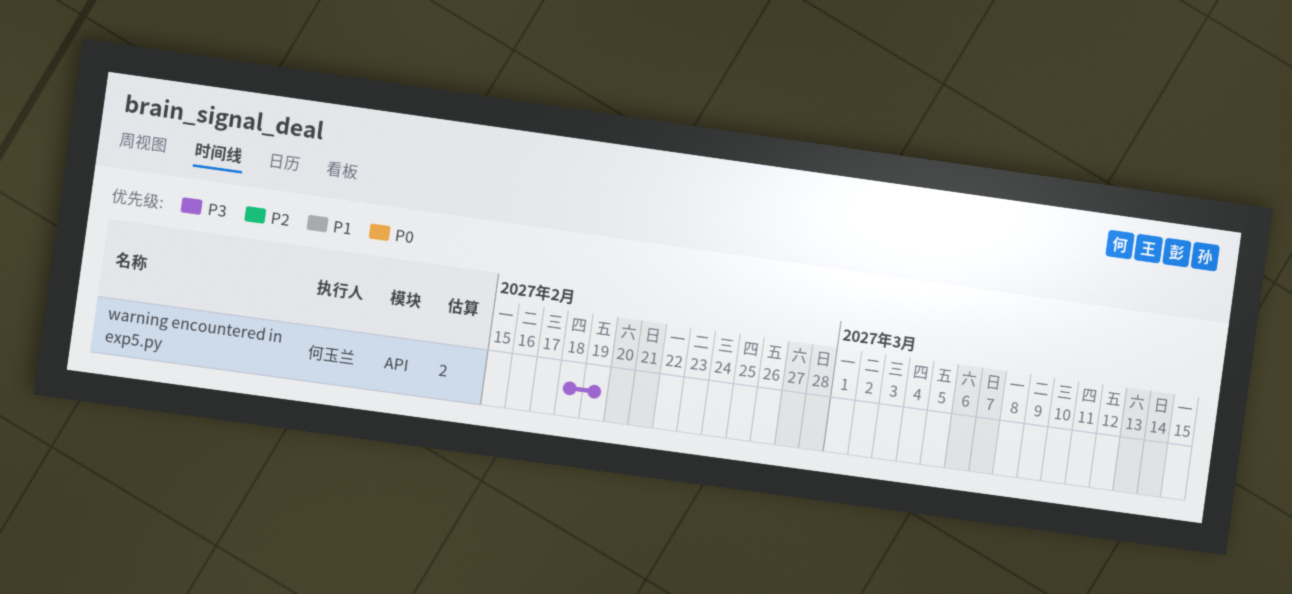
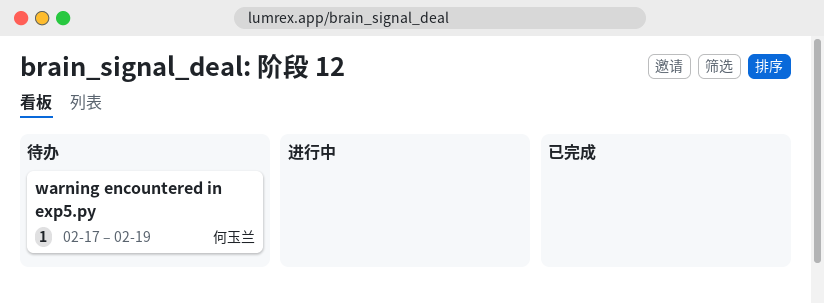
warning encountered in exp5.py, estimate: 2 -> 1
warning encountered in exp5.py, start: Feb 18 -> Feb 17

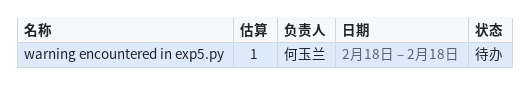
warning encountered in exp5.py, start: Feb 17 -> Feb 18
warning encountered in exp5.py, due: Feb 19 -> Feb 18

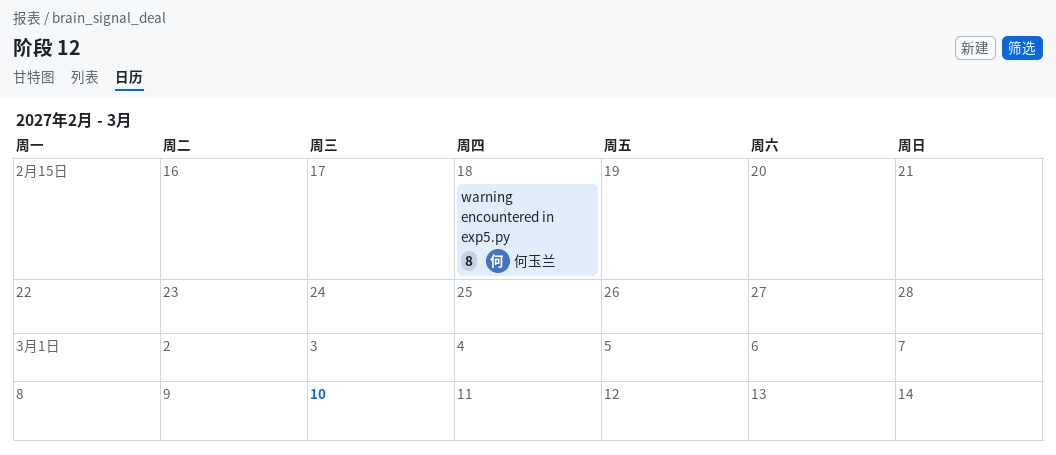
warning encountered in exp5.py, estimate: 1 -> 8

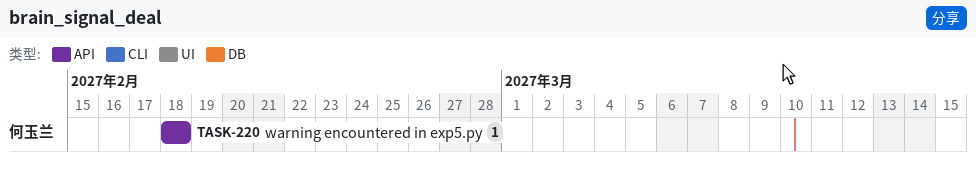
warning encountered in exp5.py, estimate: 8 -> 1

